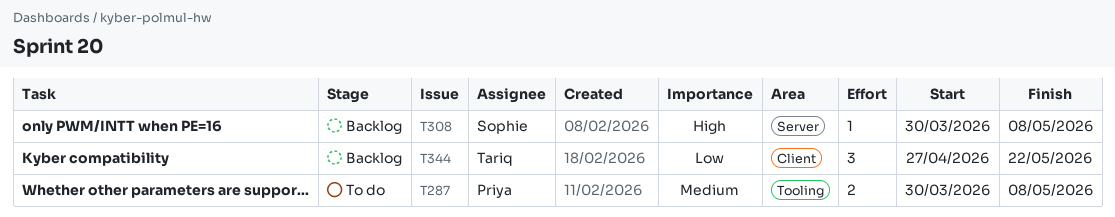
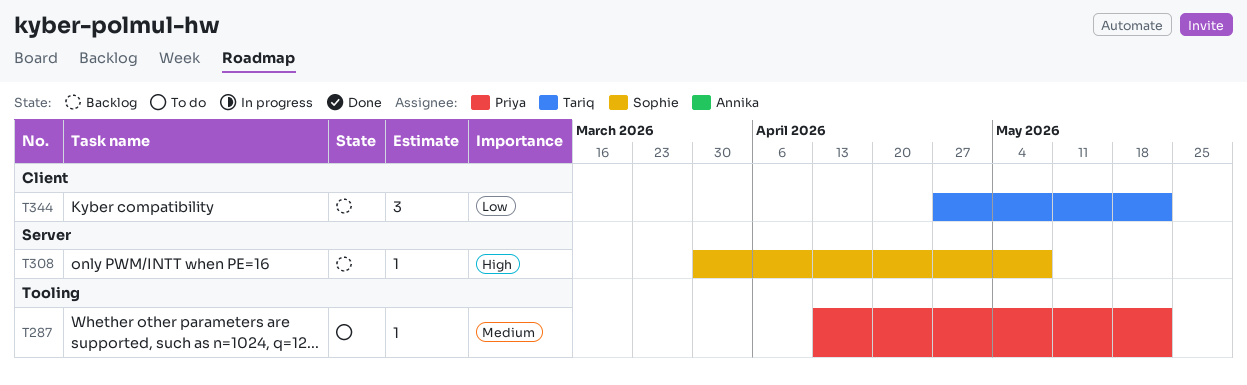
T287, estimate: 2 -> 1
T287, start: Mar 30 -> Apr 13
T287, due: May 8 -> May 22

